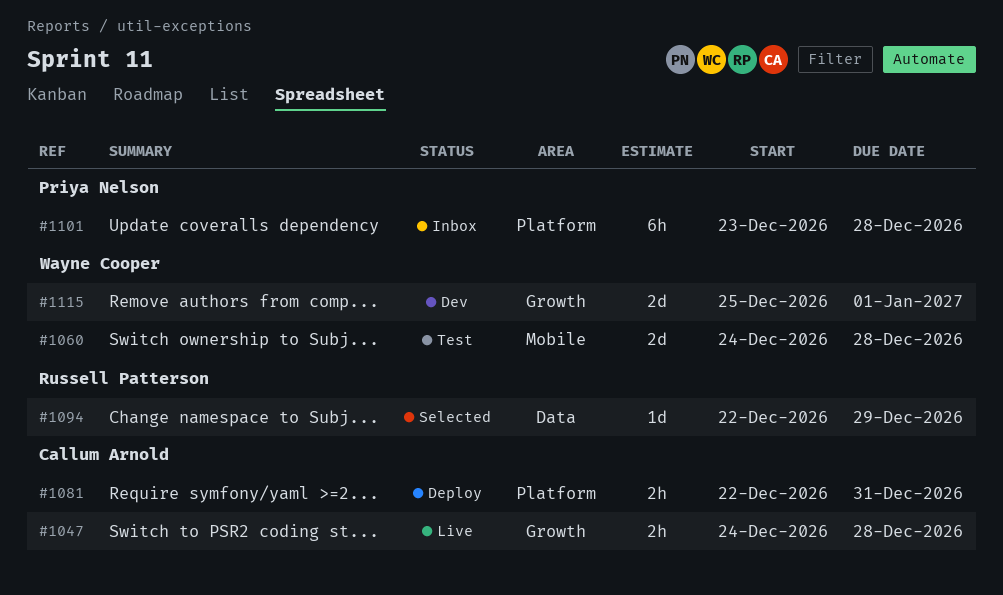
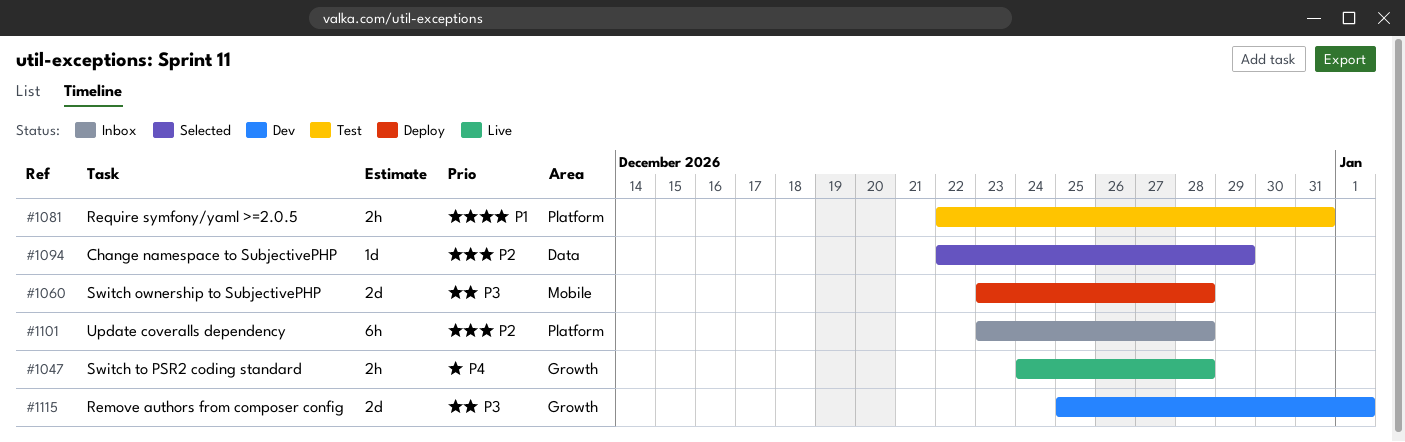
#1060, status: Test -> Deploy
#1060, start: Dec 24 -> Dec 23
#1081, status: Deploy -> Test

